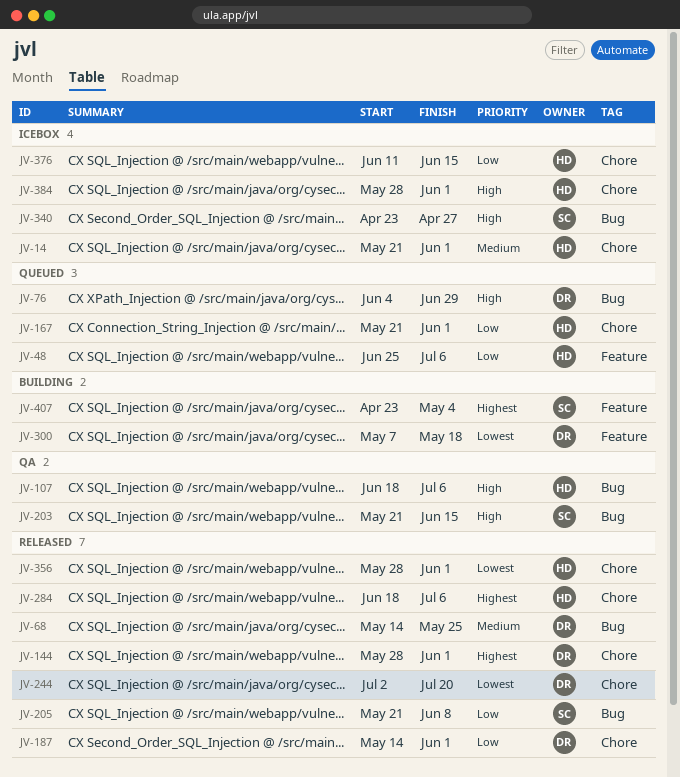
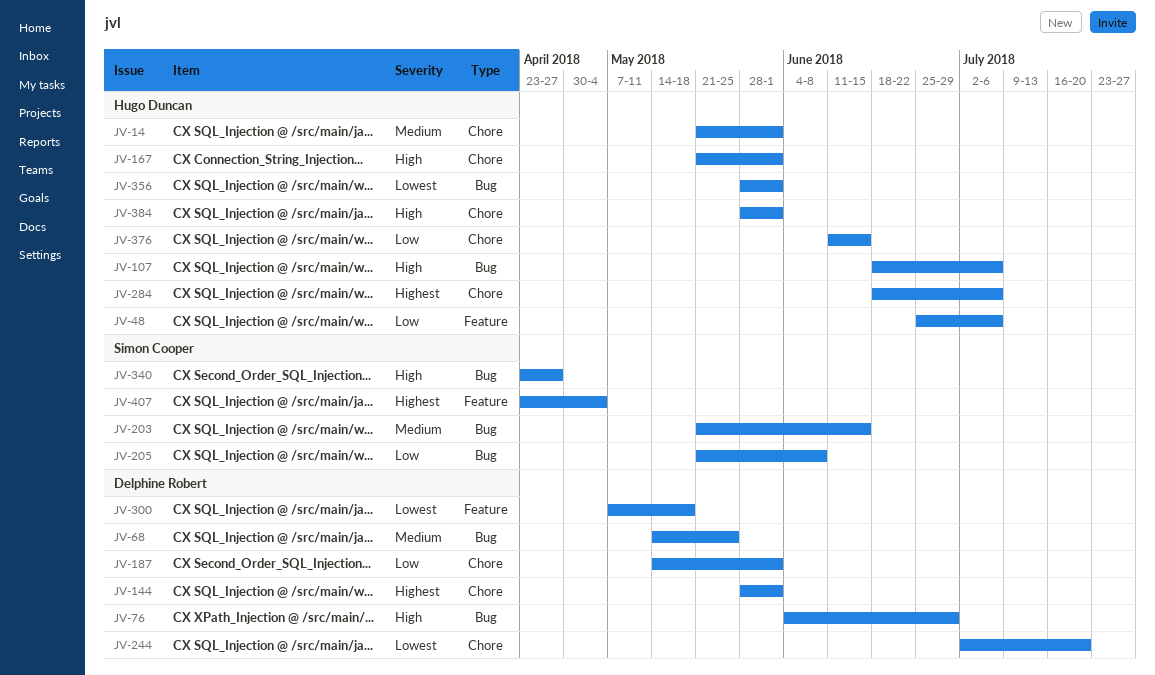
JV-167, priority: Low -> High
JV-203, priority: High -> Medium
JV-356, label: Chore -> Bug

